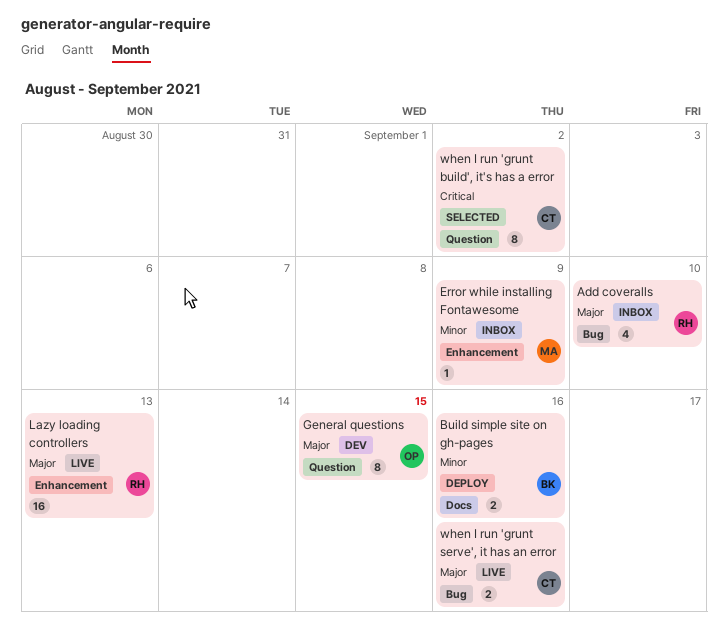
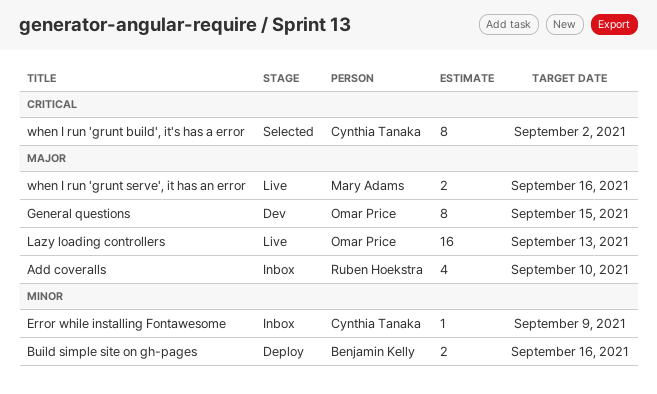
Error while installing Fontawesome, owner: Mary Adams -> Cynthia Tanaka
Lazy loading controllers, owner: Ruben Hoekstra -> Omar Price
when I run 'grunt serve', it has an error, owner: Cynthia Tanaka -> Mary Adams

